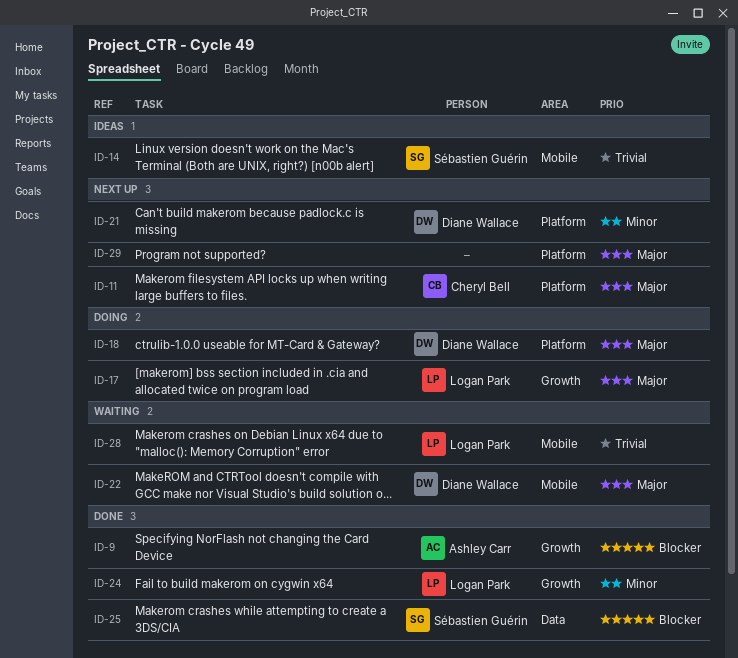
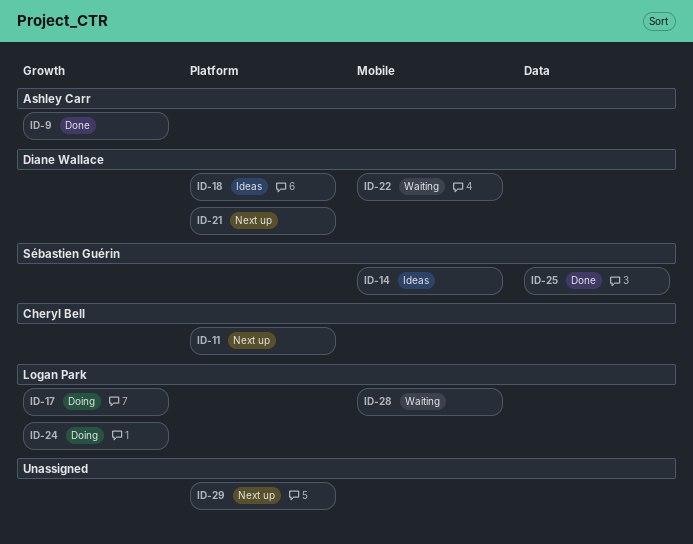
ID-18, status: Doing -> Ideas
ID-24, status: Done -> Doing

